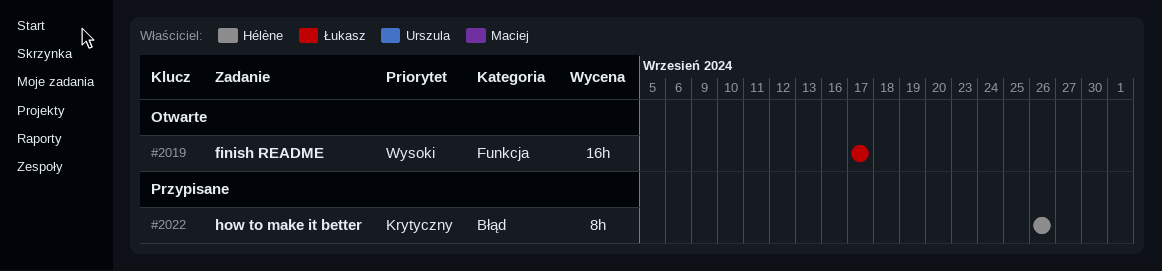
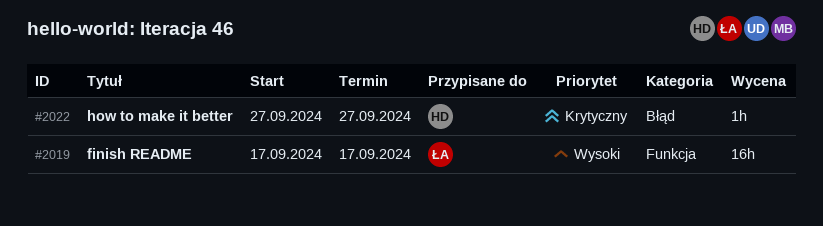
#2022, estimate: 8h -> 1h
#2022, start: Sep 26 -> Sep 27
#2022, due: Sep 26 -> Sep 27

